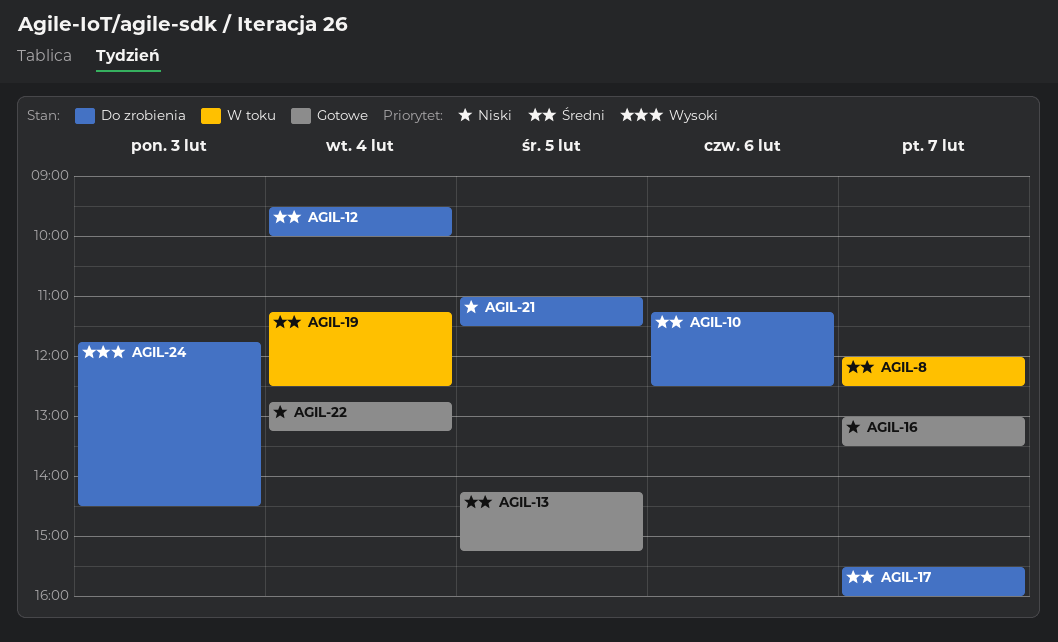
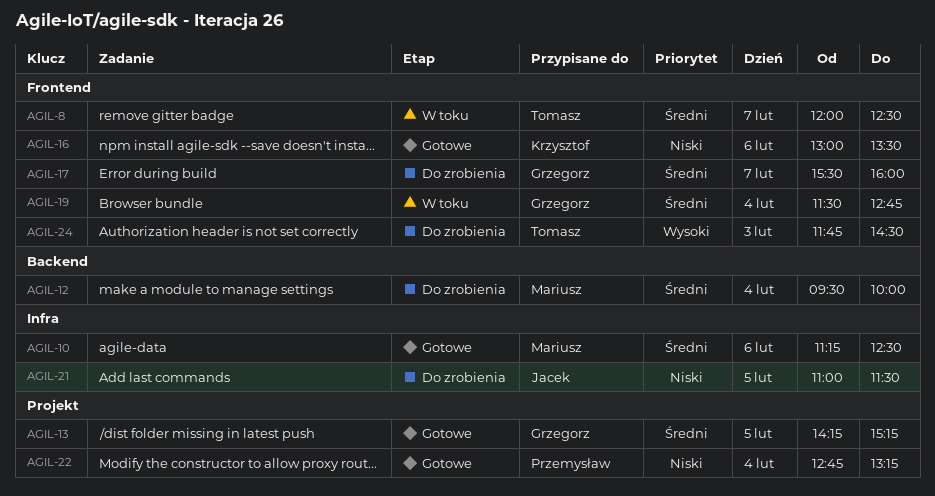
AGIL-10, status: Do zrobienia -> Gotowe
AGIL-16, day: Feb 7 -> Feb 6
AGIL-19, begins: 11:15 -> 11:30
AGIL-19, ends: 12:30 -> 12:45

